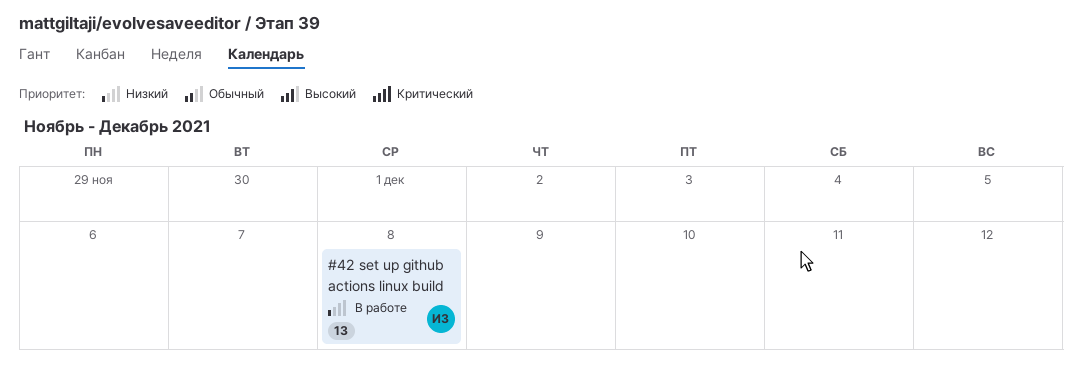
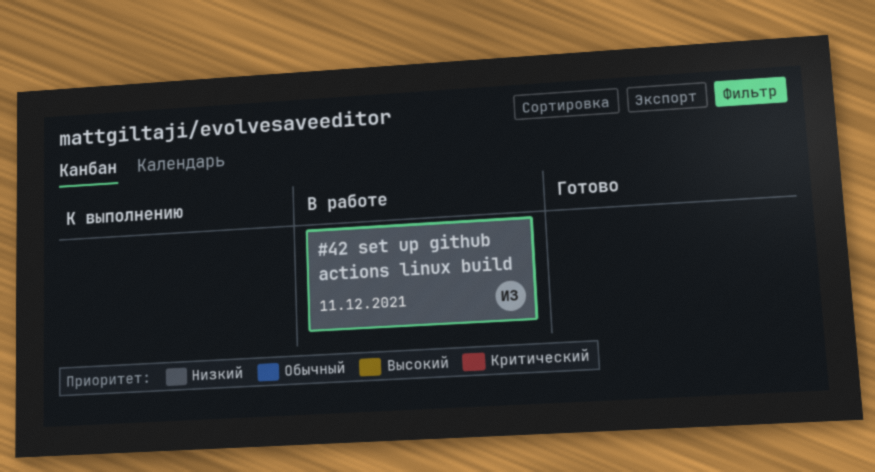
#42, due: Dec 8 -> Dec 11

